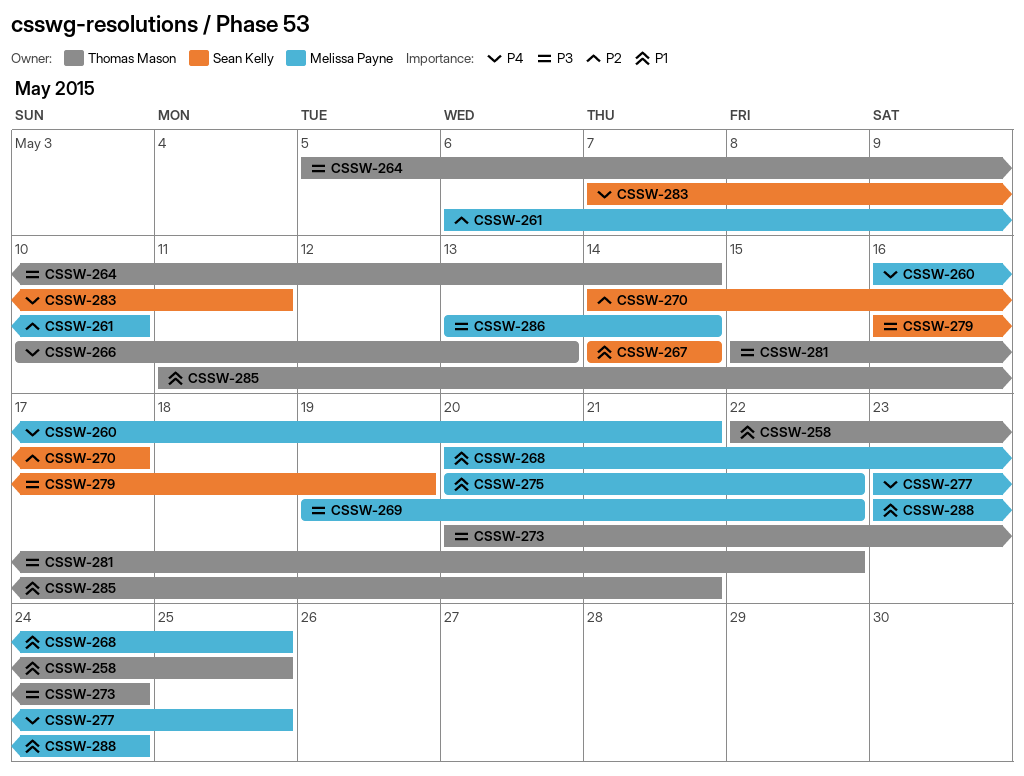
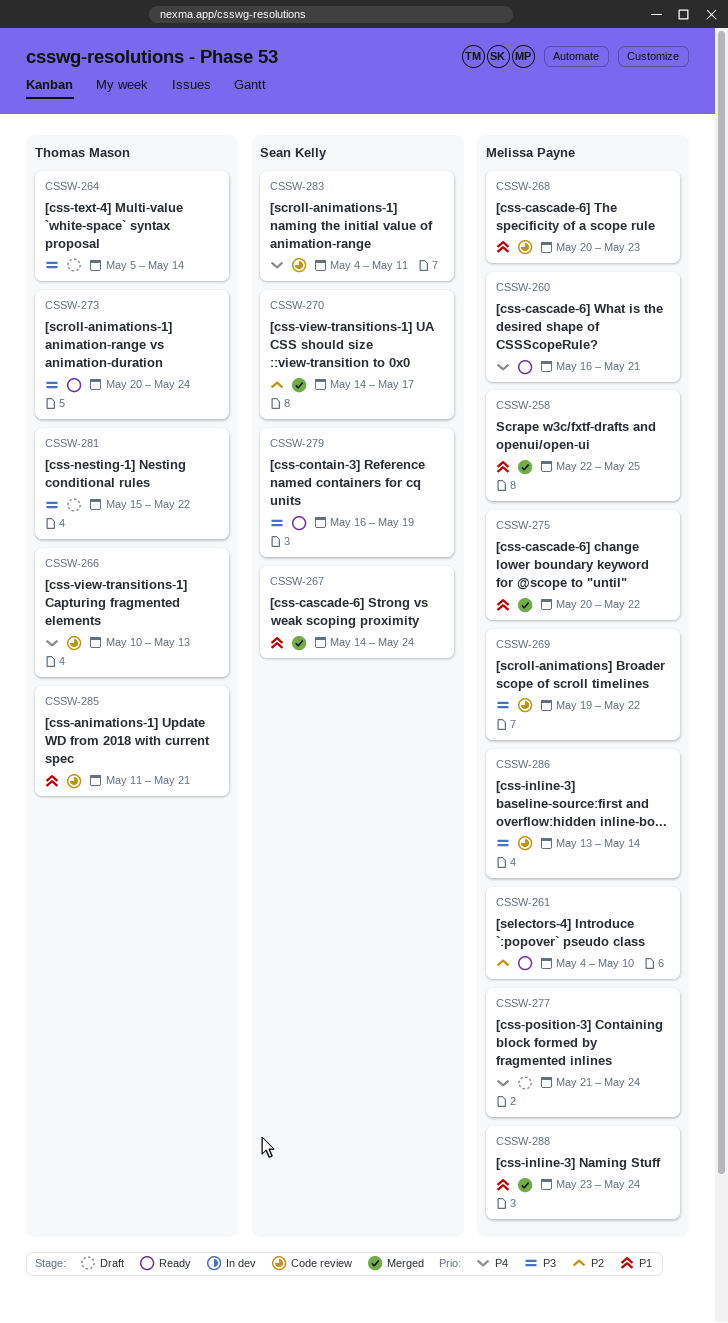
CSSW-258, owner: Thomas Mason -> Melissa Payne
CSSW-261, start: May 6 -> May 4
CSSW-267, due: May 14 -> May 24
CSSW-268, due: May 25 -> May 23
CSSW-277, start: May 23 -> May 21
CSSW-277, due: May 25 -> May 24
CSSW-283, start: May 7 -> May 4

